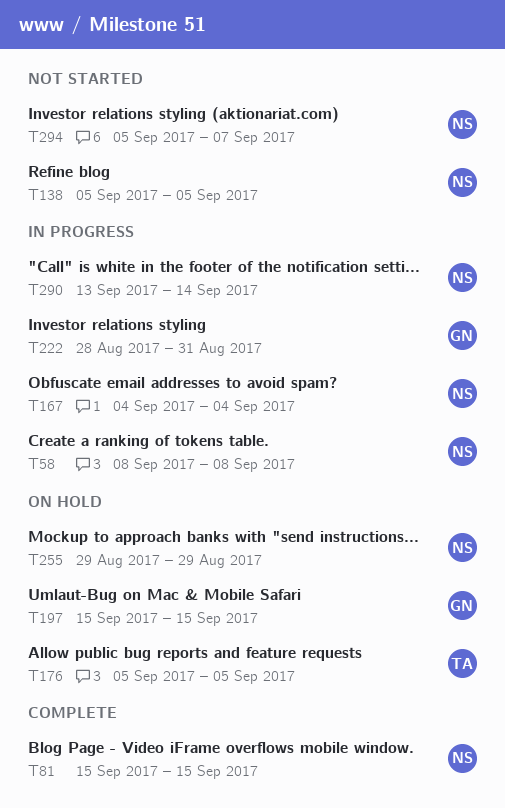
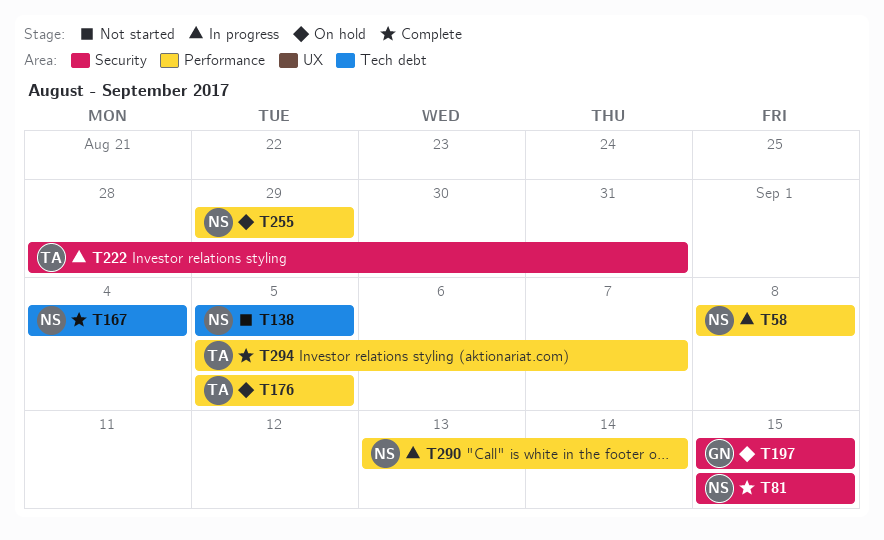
T167, status: In progress -> Complete
T222, owner: GN -> TA
T294, status: Not started -> Complete
T294, owner: NS -> TA

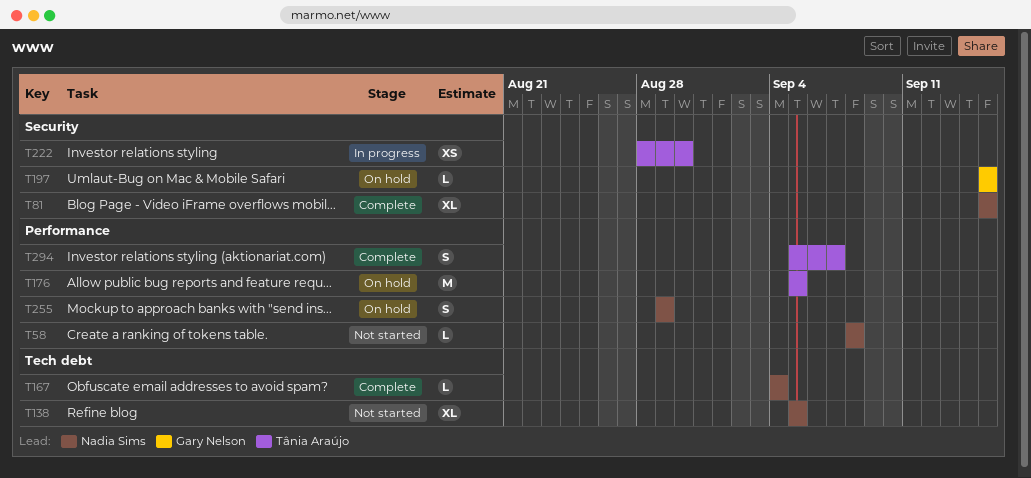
T58, status: In progress -> Not started
T222, due: Aug 31 -> Aug 30
T290: present -> none

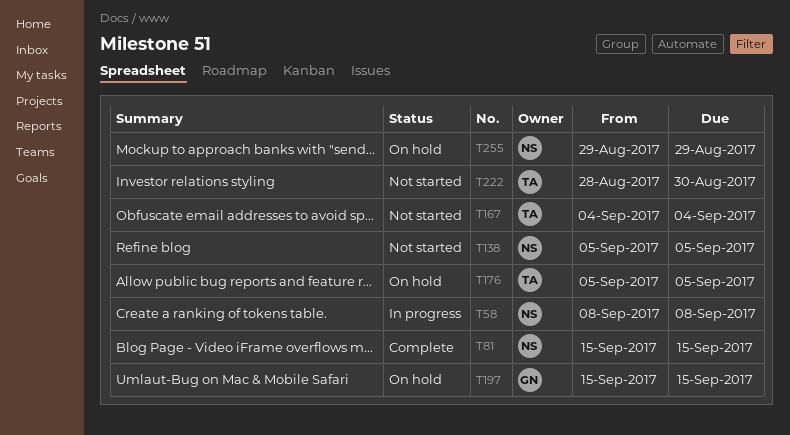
T58, status: Not started -> In progress
T167, status: Complete -> Not started
T167, owner: Nadia Sims -> Tânia Araújo
T222, status: In progress -> Not started
T294: present -> none

